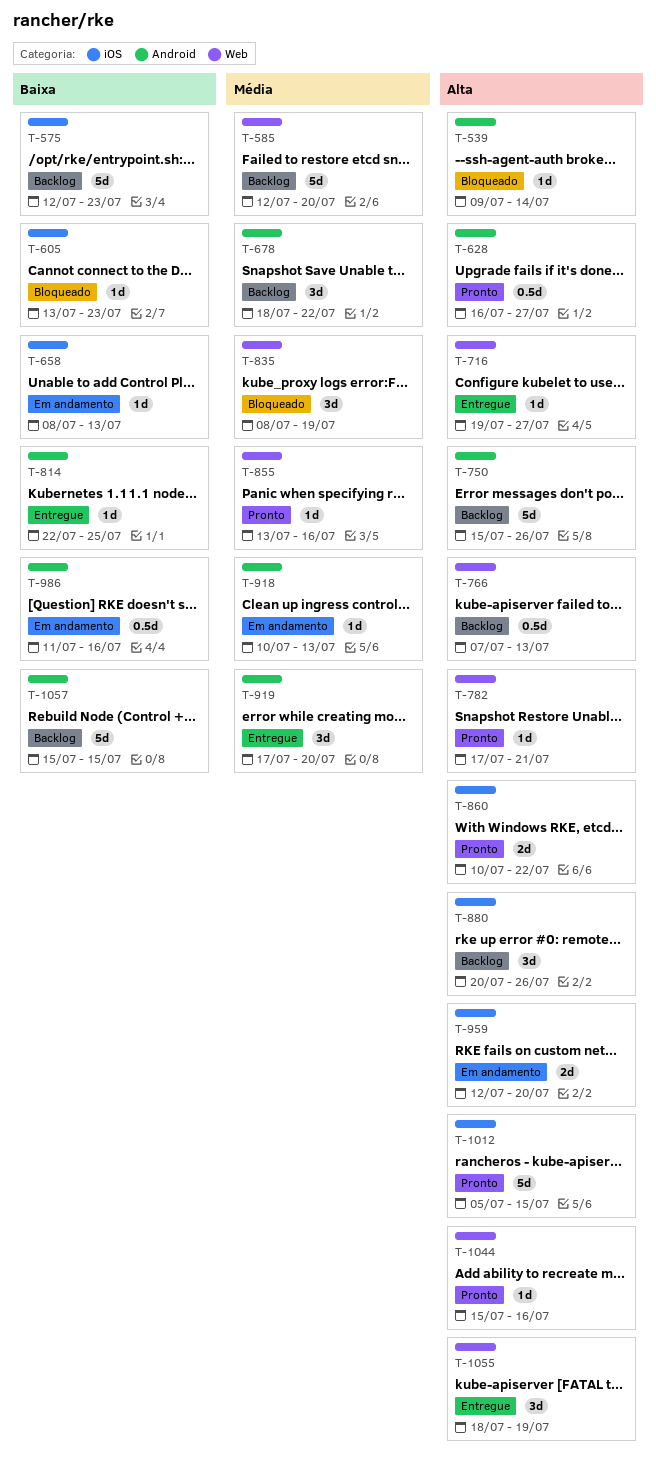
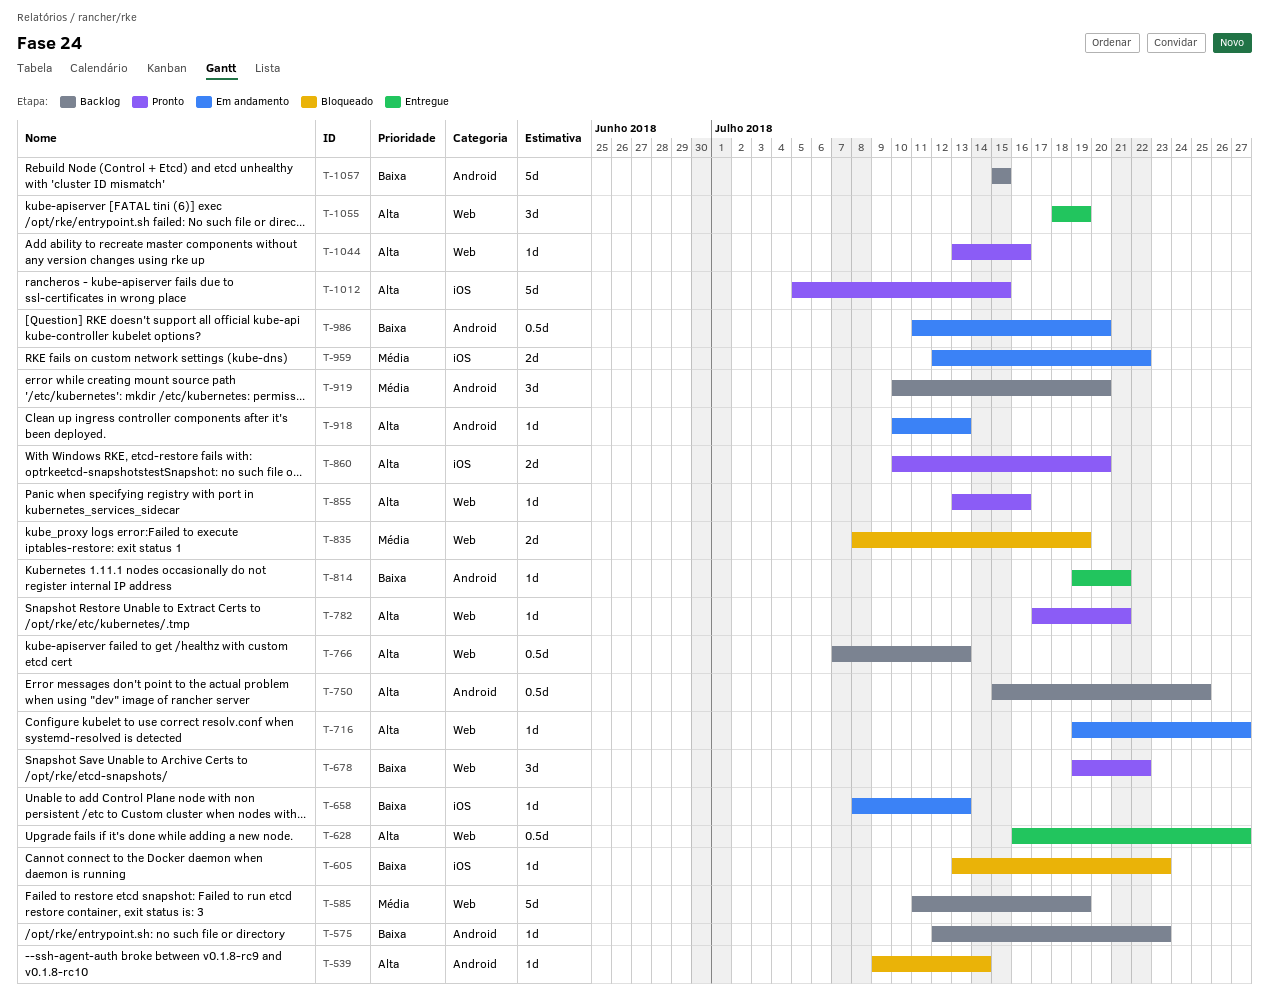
T-575, label: iOS -> Android
T-575, estimate: 5d -> 1d
T-585, start: Jul 12 -> Jul 11
T-585, due: Jul 20 -> Jul 19
T-628, status: Pronto -> Entregue
T-628, label: Android -> Web
T-678, status: Backlog -> Pronto
T-678, priority: Média -> Baixa
T-678, label: Android -> Web
T-678, start: Jul 18 -> Jul 19
T-716, status: Entregue -> Em andamento
T-750, estimate: 5d -> 0.5d
T-750, due: Jul 26 -> Jul 25
T-814, start: Jul 22 -> Jul 19
T-814, due: Jul 25 -> Jul 21
T-835, estimate: 3d -> 2d
T-855, priority: Média -> Alta
T-860, due: Jul 22 -> Jul 20
T-880: present -> none
T-918, priority: Média -> Alta
T-919, status: Entregue -> Backlog
T-919, start: Jul 17 -> Jul 10
T-959, priority: Alta -> Média
T-959, due: Jul 20 -> Jul 22
T-986, due: Jul 16 -> Jul 20
T-1044, start: Jul 15 -> Jul 13

